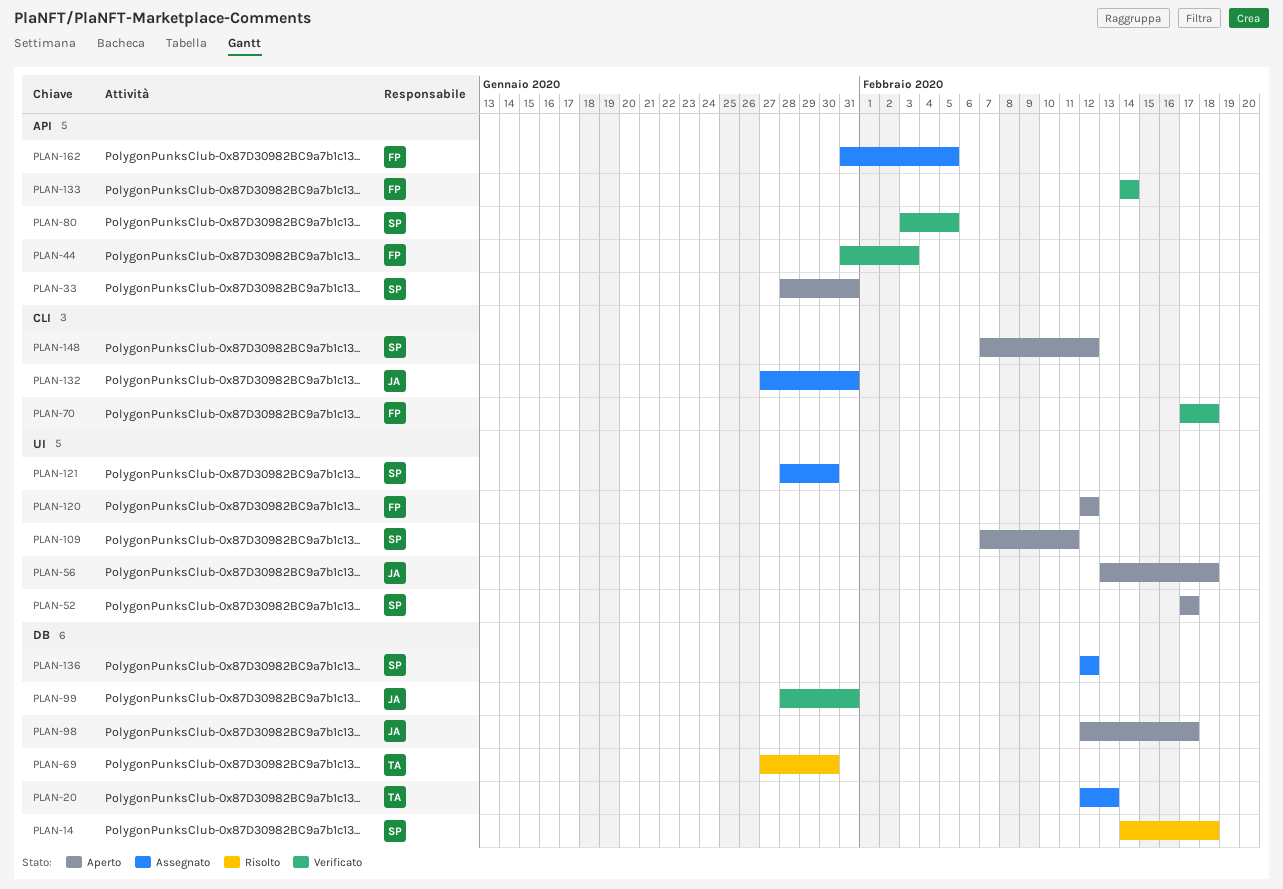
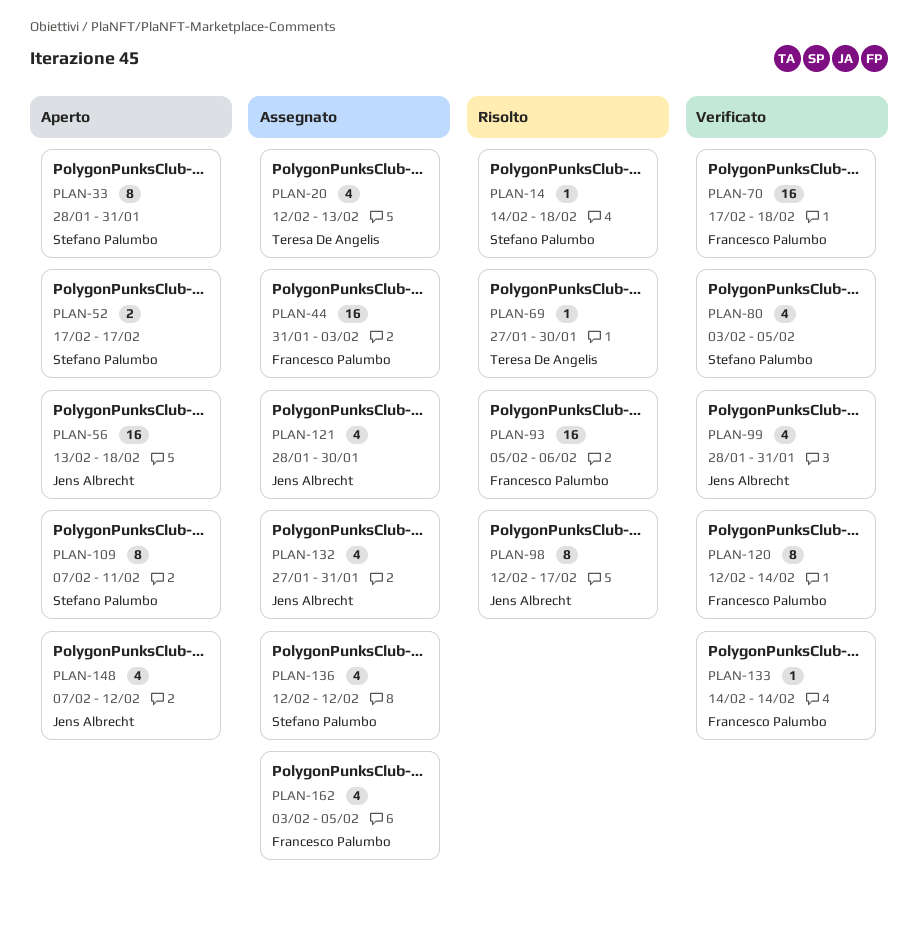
PLAN-44, status: Verificato -> Assegnato
PLAN-93: none -> present
PLAN-98, status: Aperto -> Risolto
PLAN-120, status: Aperto -> Verificato
PLAN-120, due: Feb 12 -> Feb 14
PLAN-121, owner: Stefano Palumbo -> Jens Albrecht
PLAN-148, owner: Stefano Palumbo -> Jens Albrecht
PLAN-162, start: Jan 31 -> Feb 3

